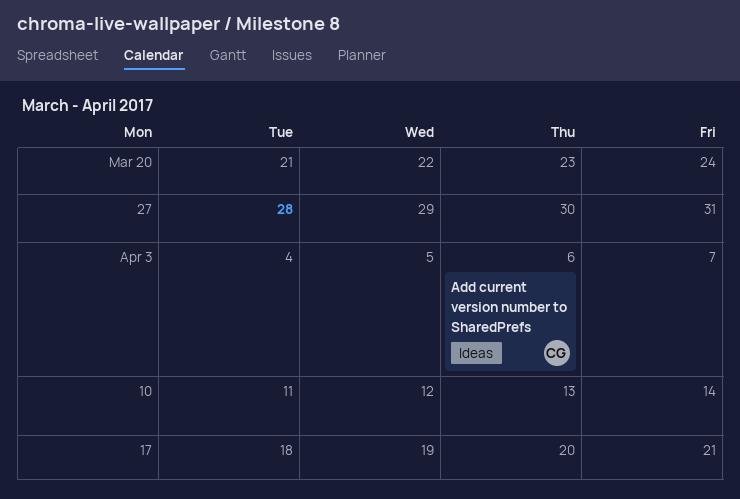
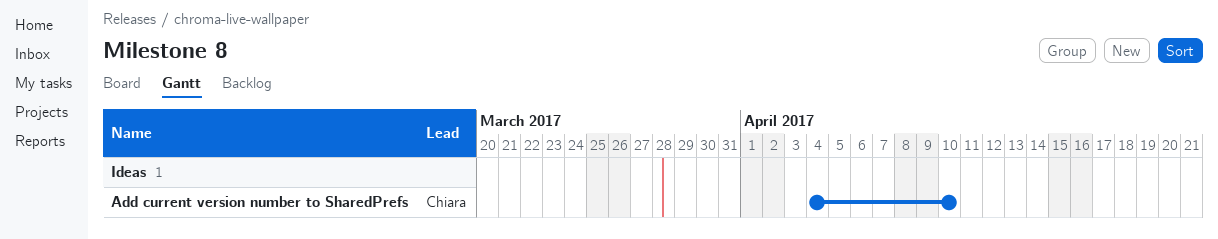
Add current version number to SharedPrefs, due: Apr 6 -> Apr 10

